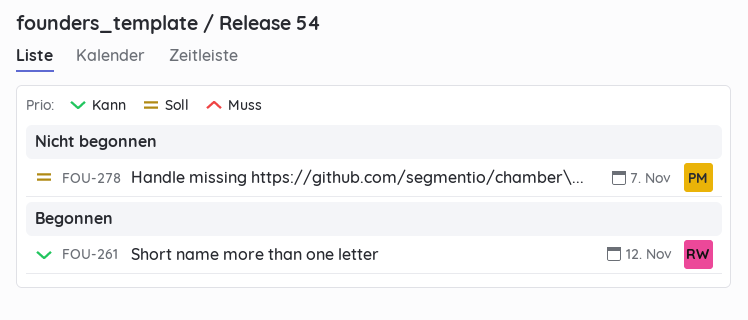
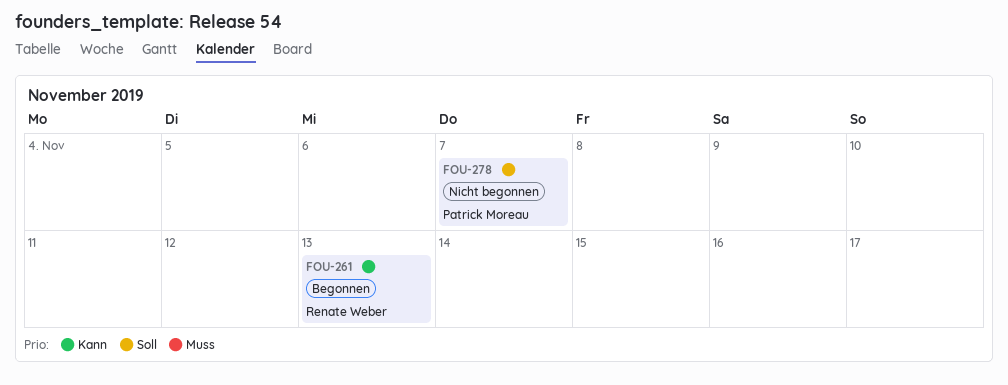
FOU-261, due: Nov 12 -> Nov 13

